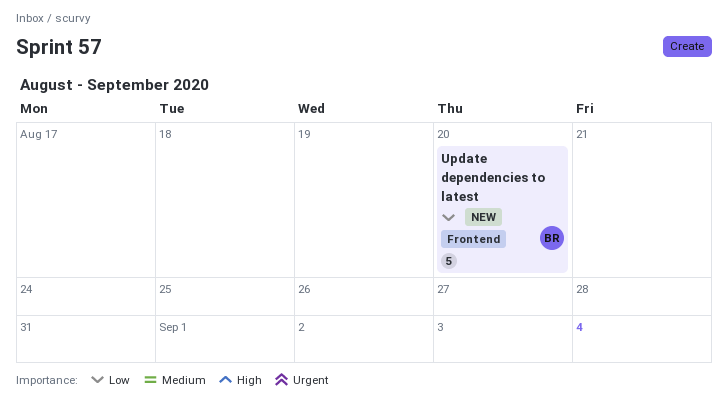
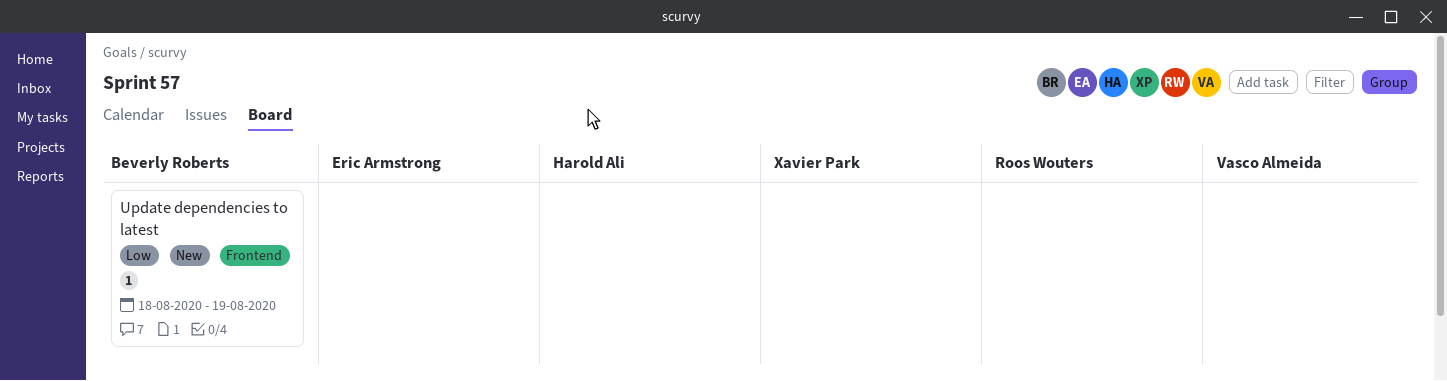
Update dependencies to latest, estimate: 5 -> 1
Update dependencies to latest, due: Aug 20 -> Aug 19

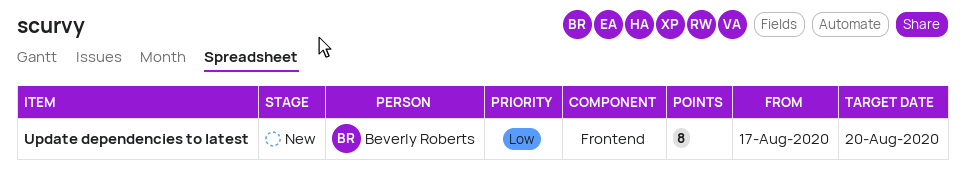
Update dependencies to latest, estimate: 1 -> 8
Update dependencies to latest, start: Aug 18 -> Aug 17
Update dependencies to latest, due: Aug 19 -> Aug 20

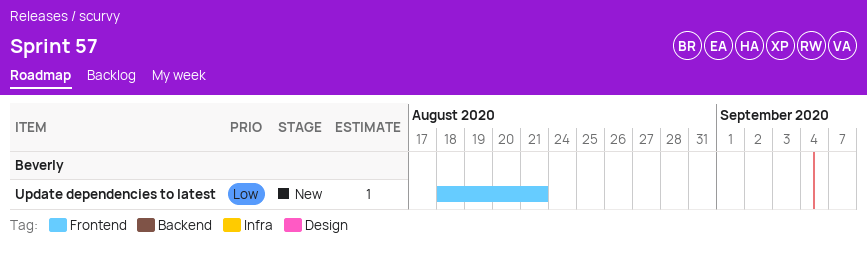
Update dependencies to latest, estimate: 8 -> 1
Update dependencies to latest, start: Aug 17 -> Aug 18
Update dependencies to latest, due: Aug 20 -> Aug 21

